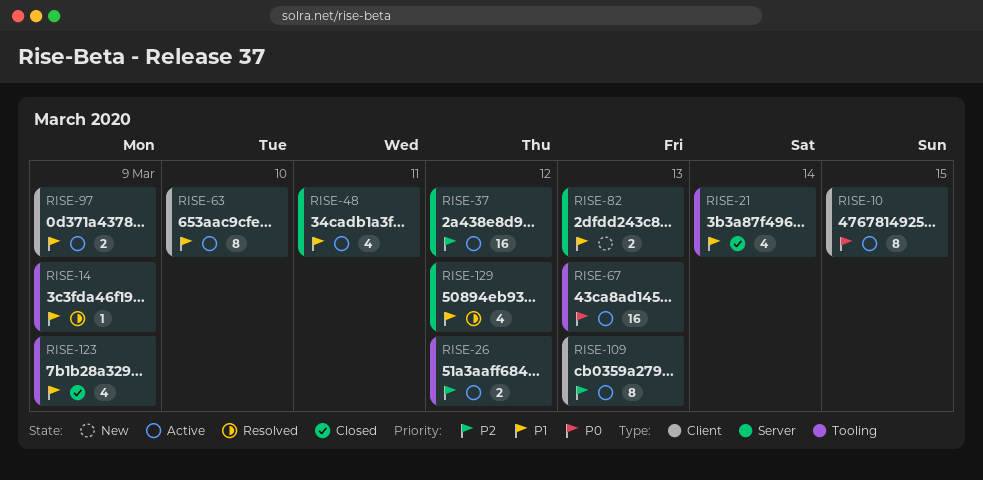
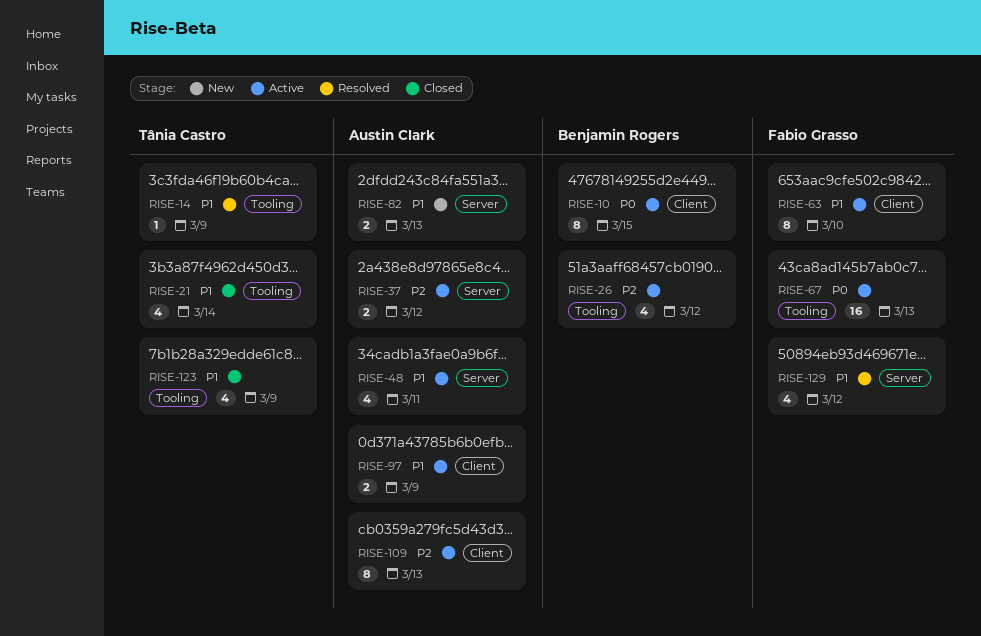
RISE-26, estimate: 2 -> 4
RISE-37, estimate: 16 -> 2

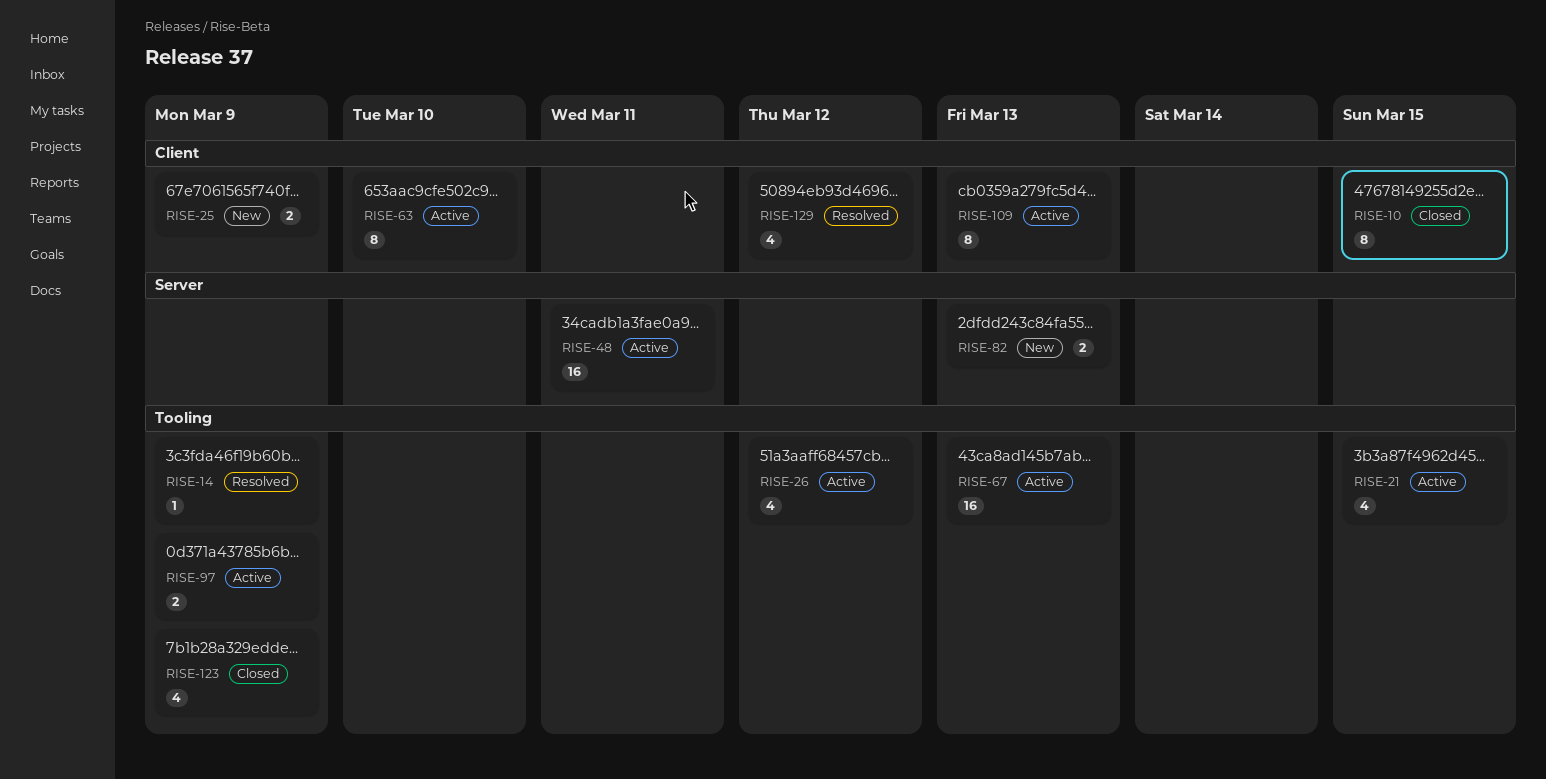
RISE-10, status: Active -> Closed
RISE-21, status: Closed -> Active
RISE-21, due: Mar 14 -> Mar 15
RISE-25: none -> present
RISE-37: present -> none
RISE-48, estimate: 4 -> 16
RISE-97, label: Client -> Tooling
RISE-129, label: Server -> Client

